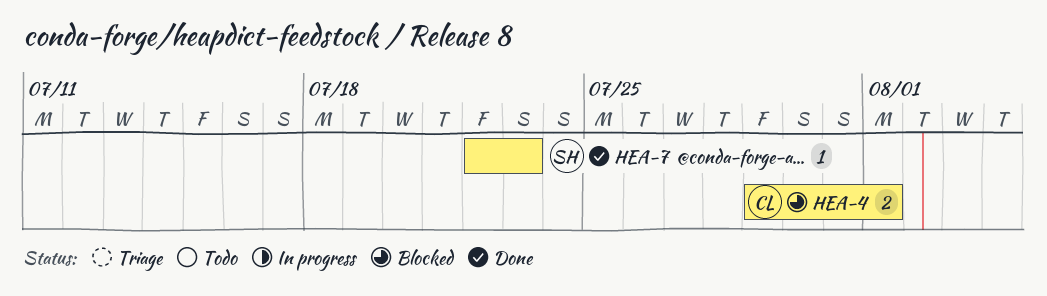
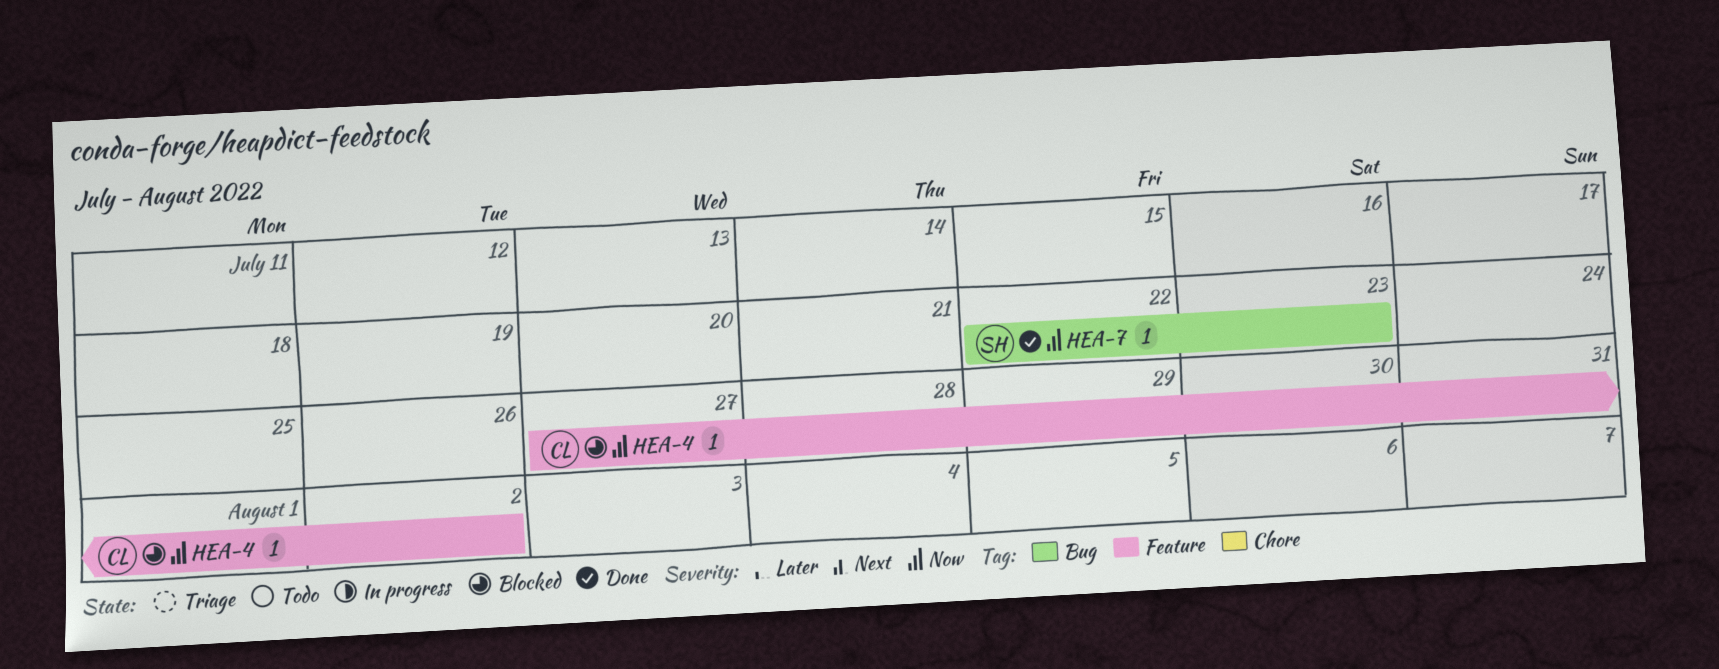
HEA-4, estimate: 2 -> 1
HEA-4, start: Jul 29 -> Jul 27
HEA-4, due: Aug 1 -> Aug 2

